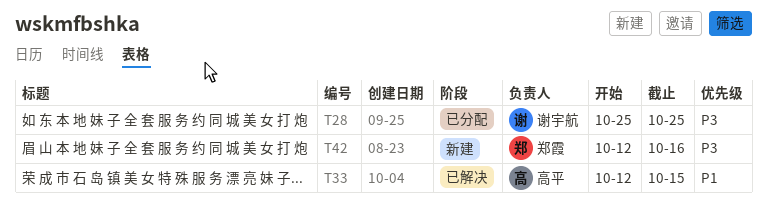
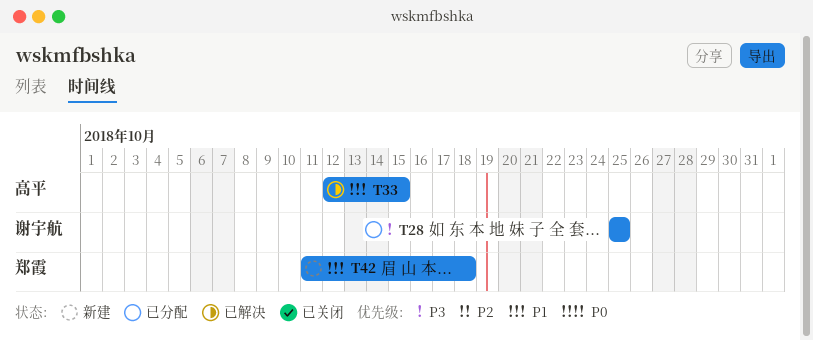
T42, priority: P3 -> P1
T42, start: Oct 12 -> Oct 11
T42, due: Oct 16 -> Oct 18

